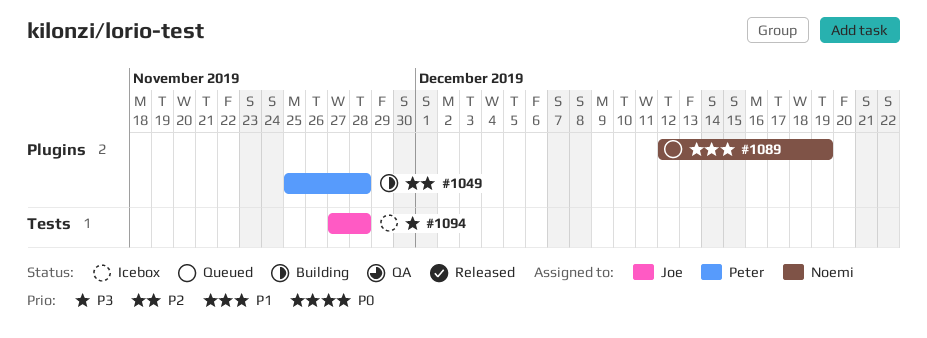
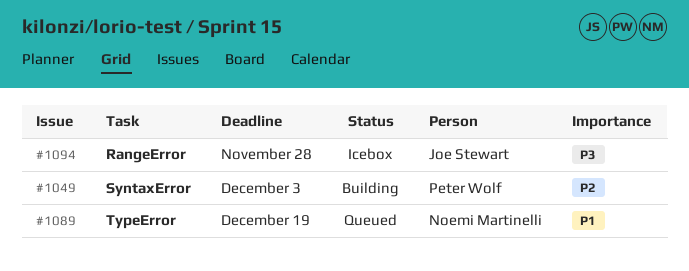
#1049, due: Nov 28 -> Dec 3

